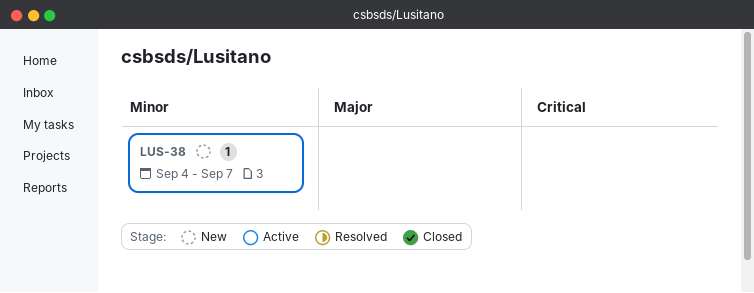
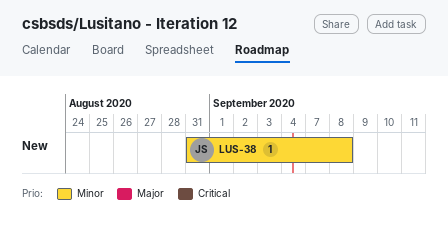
LUS-38, start: Sep 4 -> Aug 31
LUS-38, due: Sep 7 -> Sep 8

